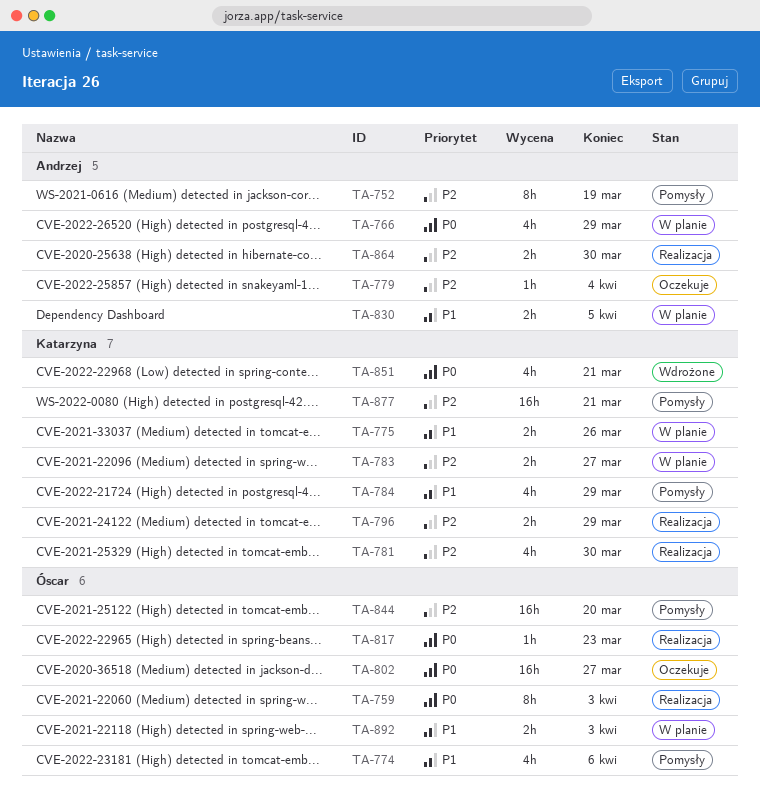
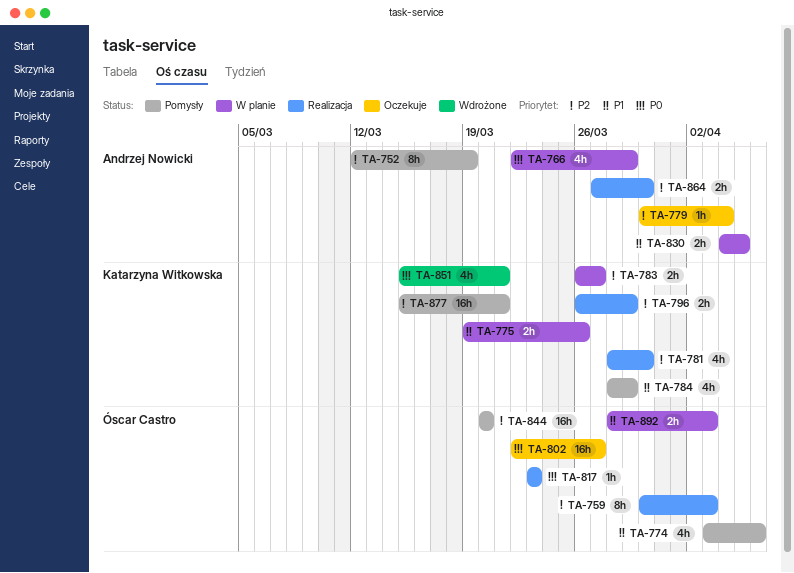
TA-759, priority: P0 -> P2

